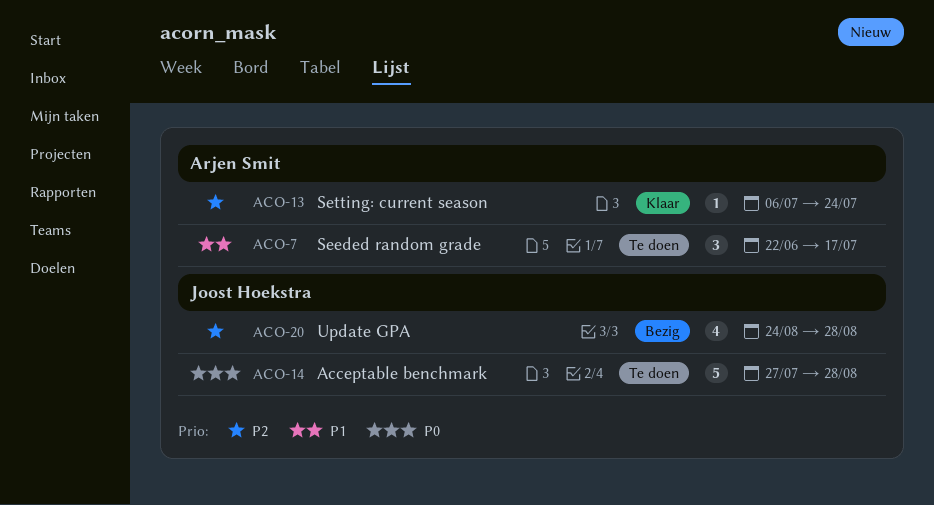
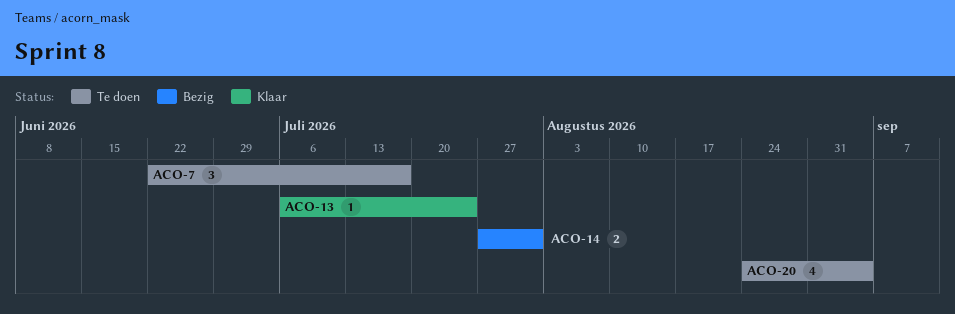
ACO-14, status: Te doen -> Bezig
ACO-14, estimate: 5 -> 2
ACO-14, due: Aug 28 -> Jul 31
ACO-20, status: Bezig -> Te doen
ACO-20, due: Aug 28 -> Sep 4

